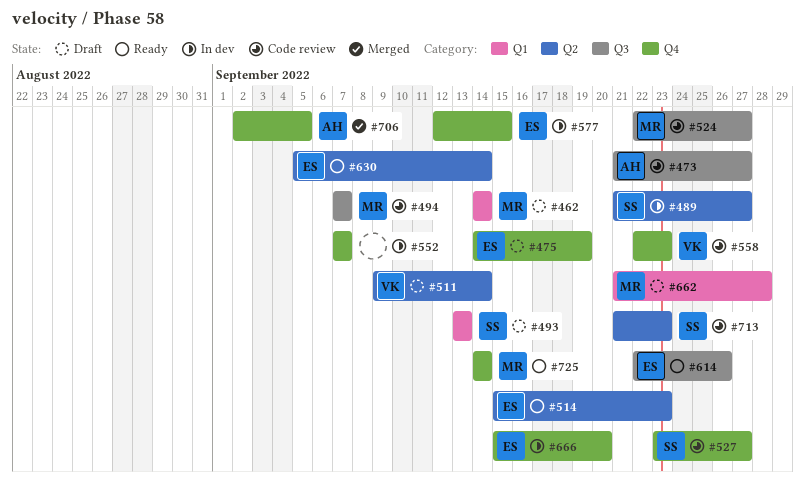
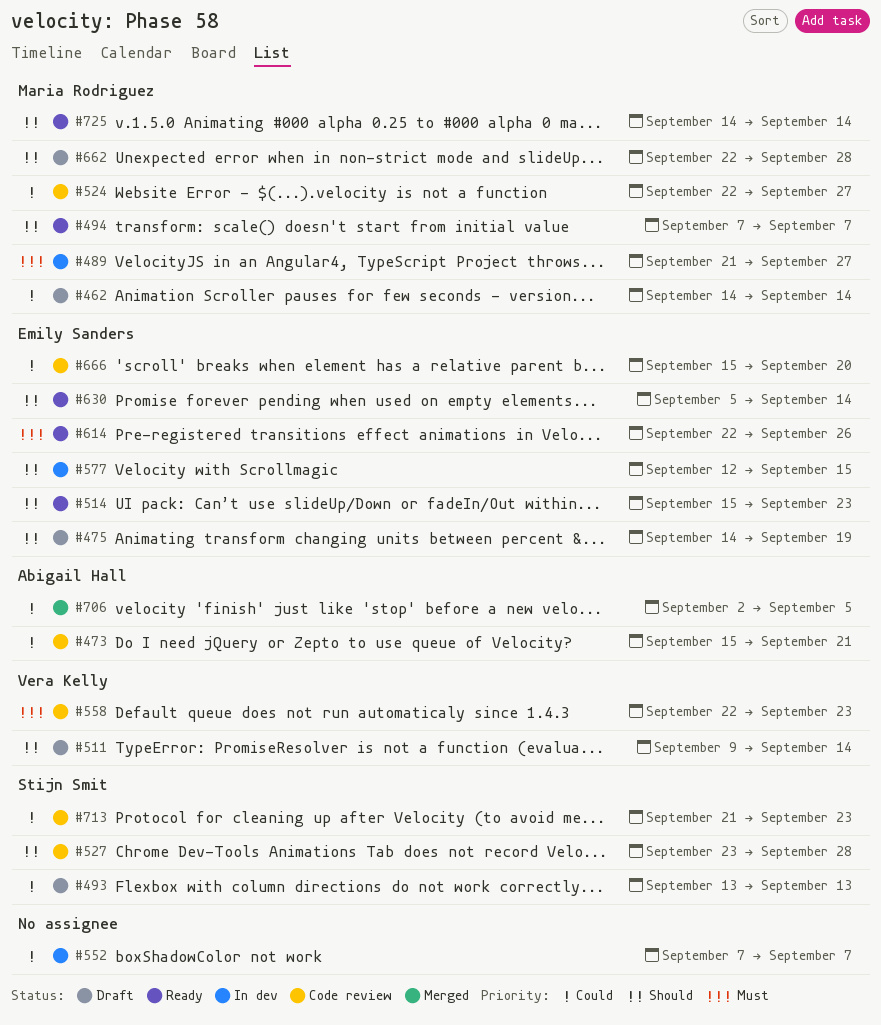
#473, start: Sep 21 -> Sep 15
#473, due: Sep 27 -> Sep 21
#489, owner: Stijn Smit -> Maria Rodriguez
#494, status: Code review -> Ready
#527, due: Sep 27 -> Sep 28
#662, start: Sep 21 -> Sep 22
#666, status: In dev -> Code review

